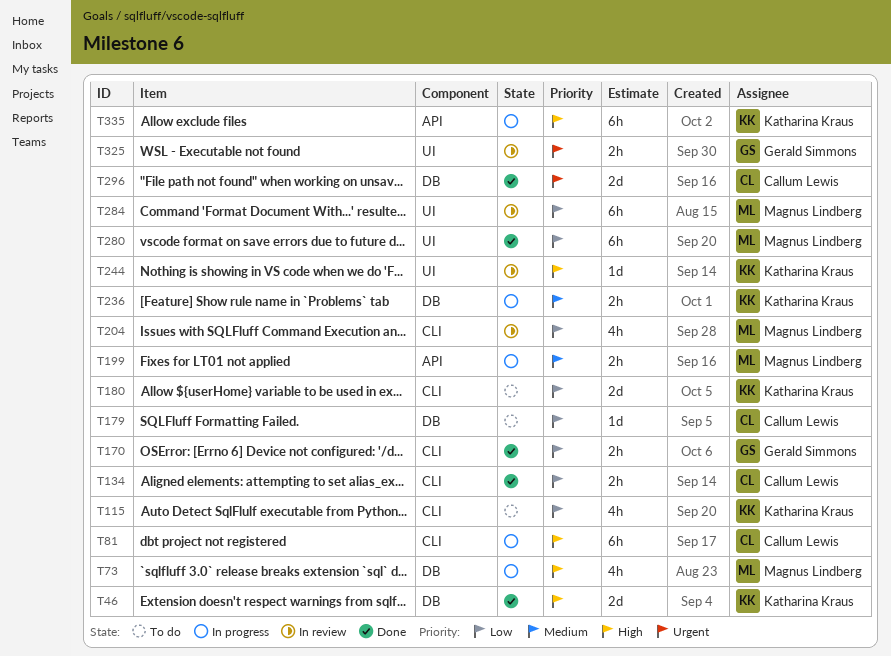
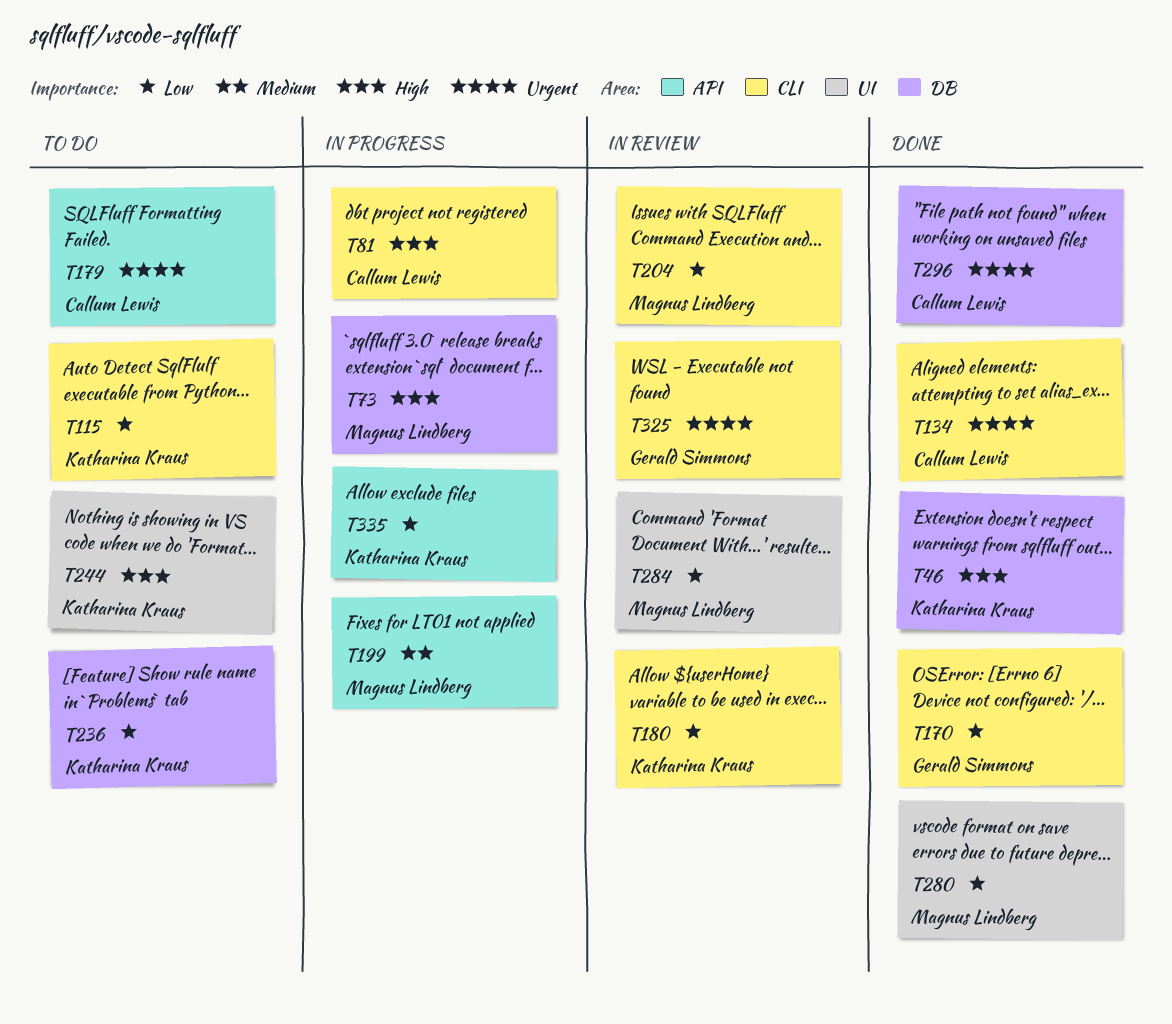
T134, priority: Low -> Urgent
T179, priority: Low -> Urgent
T179, label: DB -> API
T180, status: To do -> In review
T236, status: In progress -> To do
T236, priority: Medium -> Low
T244, status: In review -> To do
T325, label: UI -> CLI
T335, priority: High -> Low

